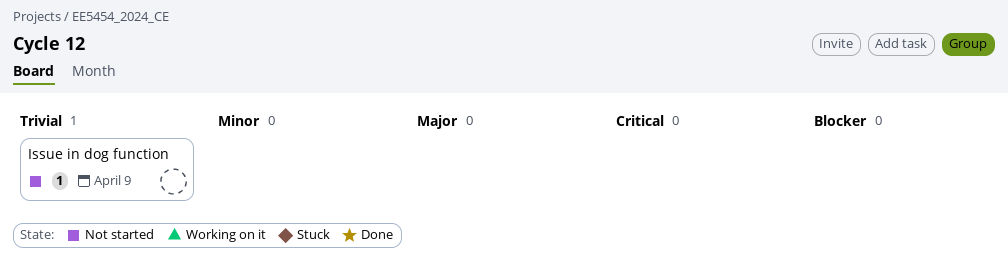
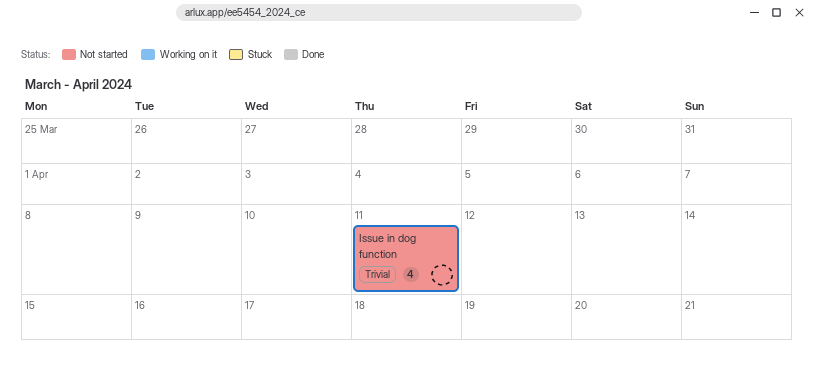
Issue in dog function, estimate: 1 -> 4
Issue in dog function, due: Apr 9 -> Apr 11

